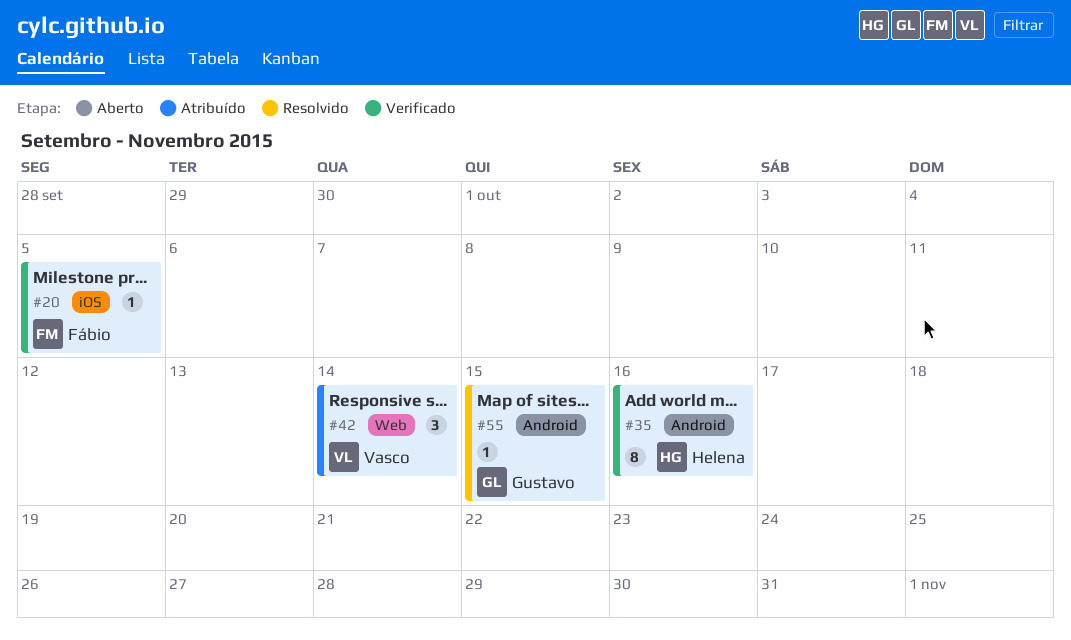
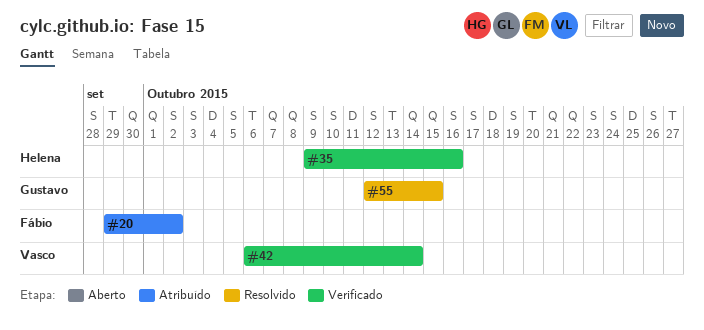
#20, status: Verificado -> Atribuído
#20, due: Oct 5 -> Oct 2
#42, status: Atribuído -> Verificado

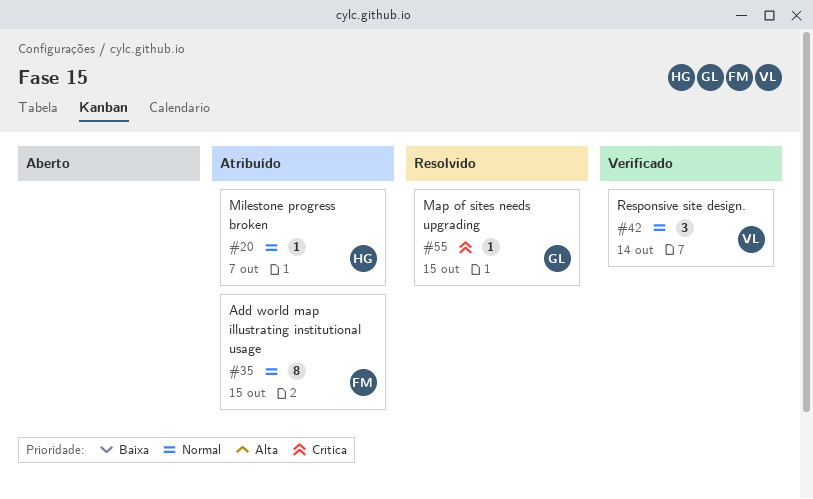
#20, owner: Fábio -> Helena
#20, due: Oct 2 -> Oct 7
#35, status: Verificado -> Atribuído
#35, owner: Helena -> Fábio
#35, due: Oct 16 -> Oct 15

